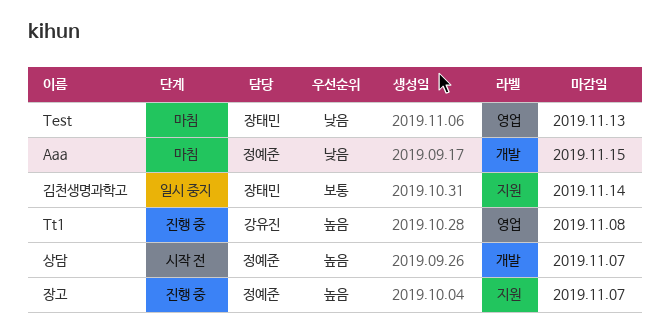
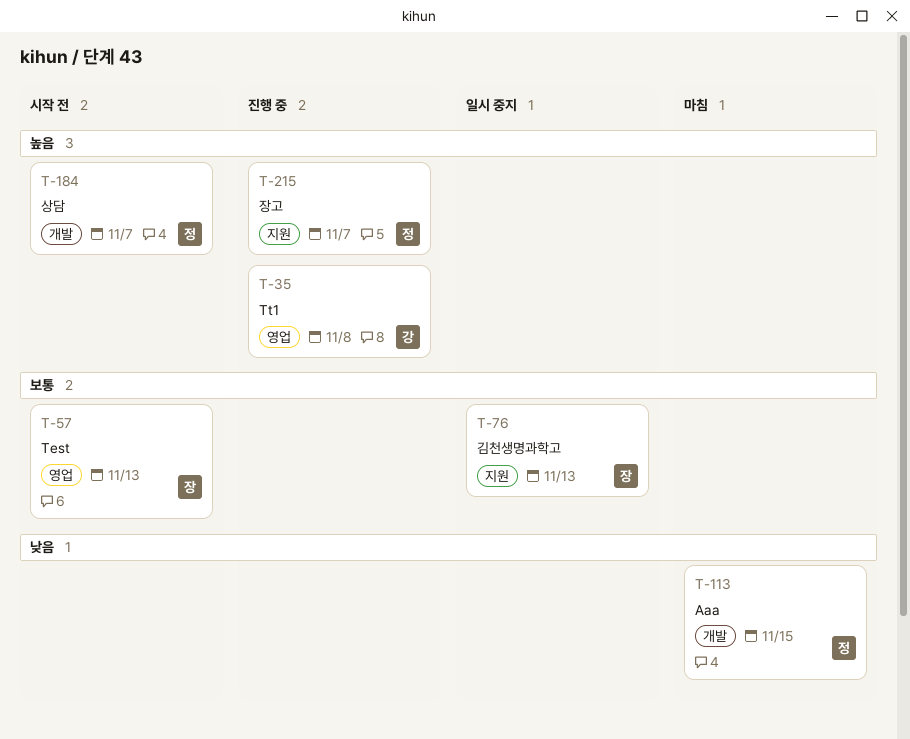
Test, status: 마침 -> 시작 전
Test, priority: 낮음 -> 보통
김천생명과학고, due: Nov 14 -> Nov 13

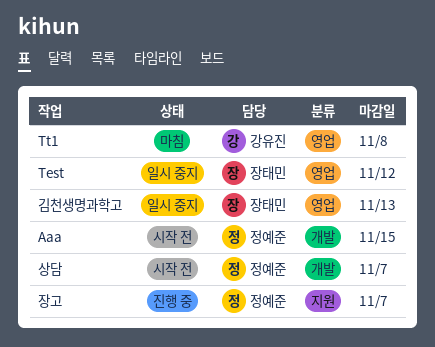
Aaa, status: 마침 -> 시작 전
Test, status: 시작 전 -> 일시 중지
Test, due: Nov 13 -> Nov 12
Tt1, status: 진행 중 -> 마침
김천생명과학고, label: 지원 -> 영업

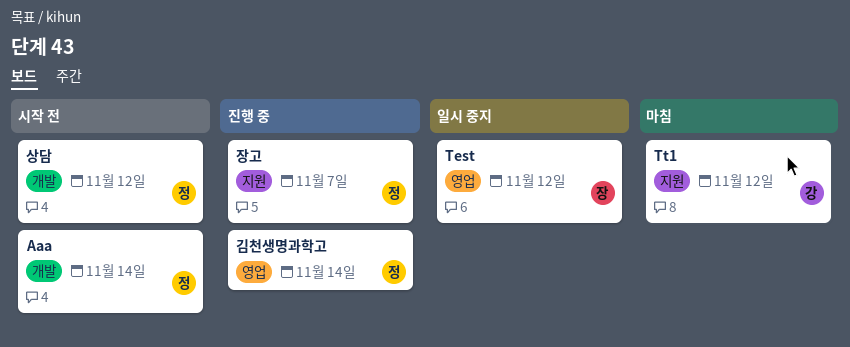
Aaa, due: Nov 15 -> Nov 14
Tt1, label: 영업 -> 지원
Tt1, due: Nov 8 -> Nov 12
김천생명과학고, status: 일시 중지 -> 진행 중
김천생명과학고, owner: 장태민 -> 정예준
김천생명과학고, due: Nov 13 -> Nov 14
상담, due: Nov 7 -> Nov 12

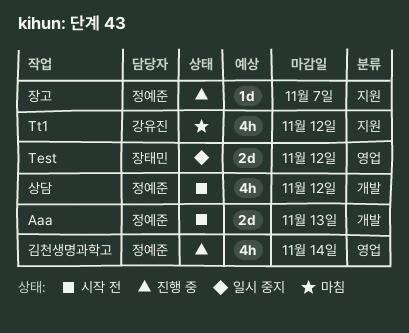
Aaa, due: Nov 14 -> Nov 13

